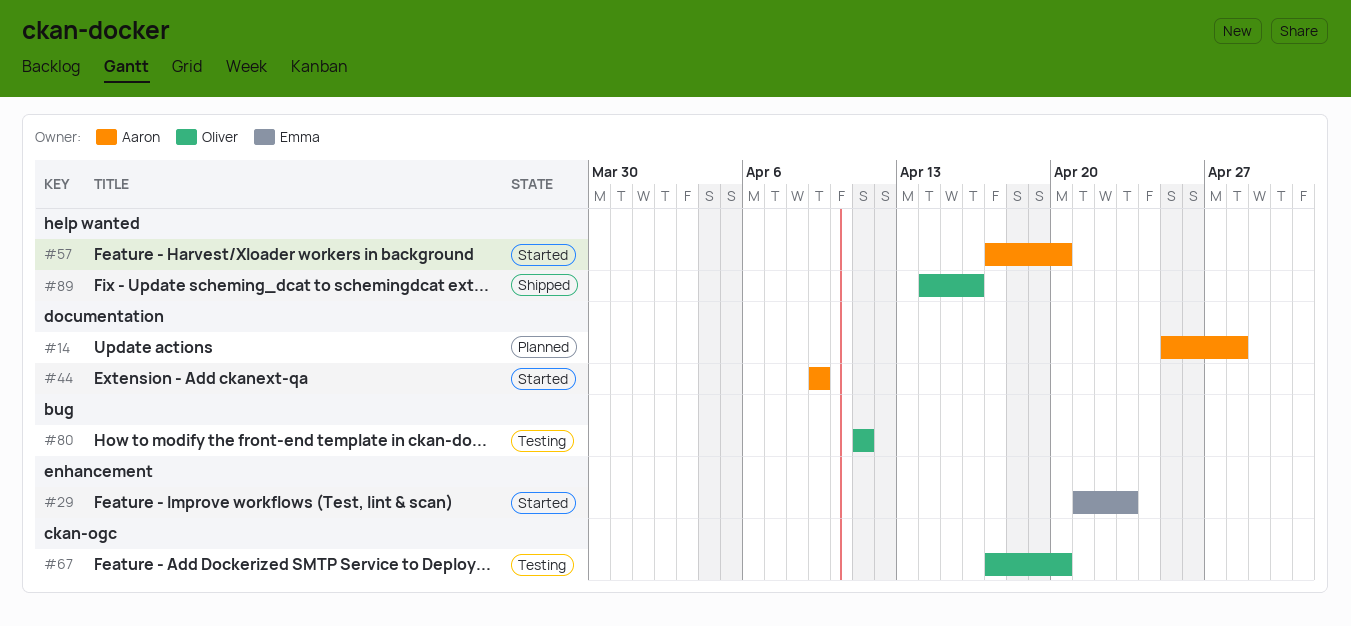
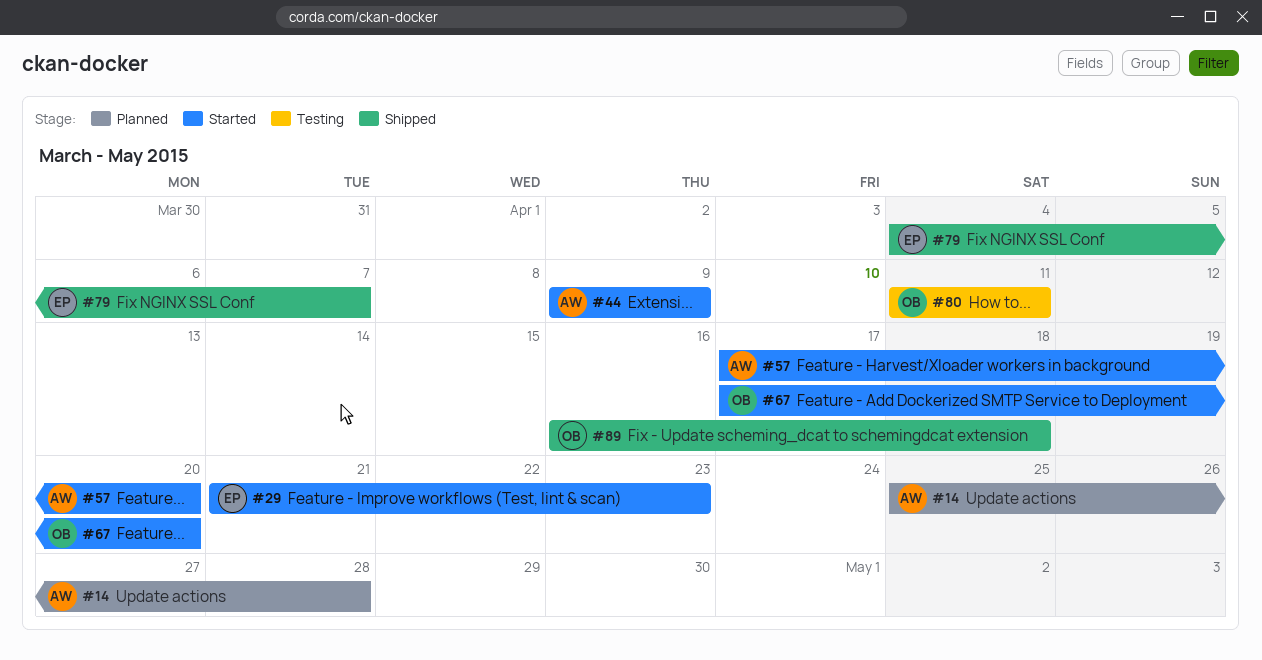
#67, status: Testing -> Started
#79: none -> present
#89, start: Apr 14 -> Apr 16
#89, due: Apr 16 -> Apr 18

